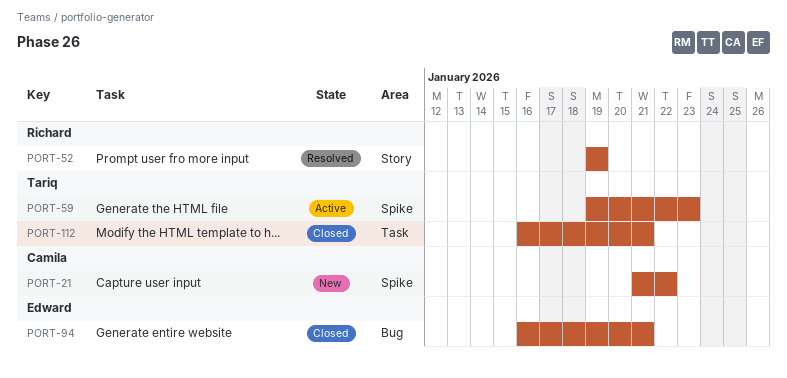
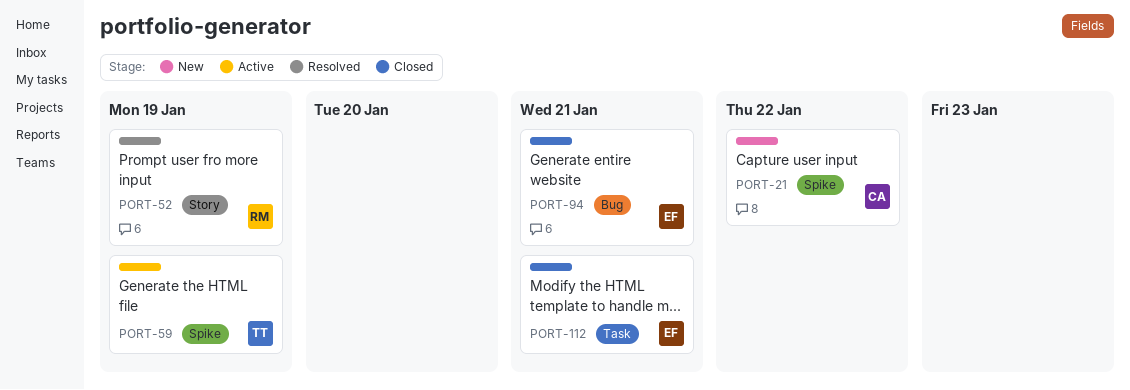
PORT-59, due: Jan 23 -> Jan 19
PORT-112, owner: Tariq -> Edward

